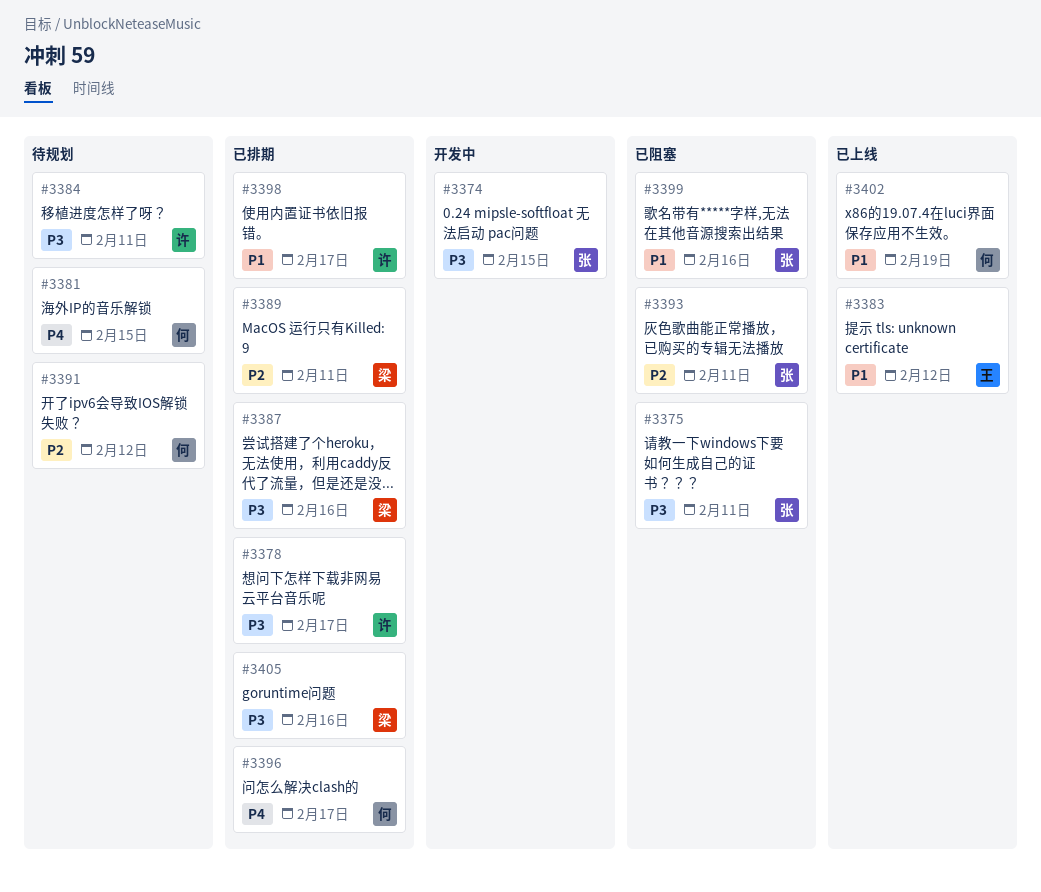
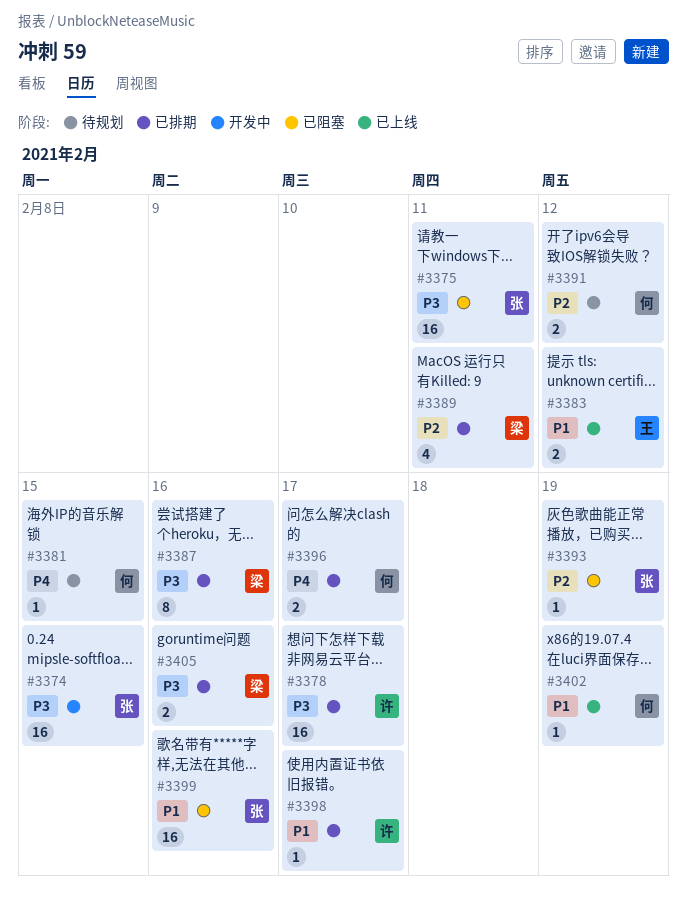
#3384: present -> none
#3393, due: Feb 11 -> Feb 19

